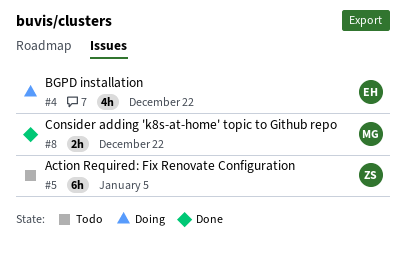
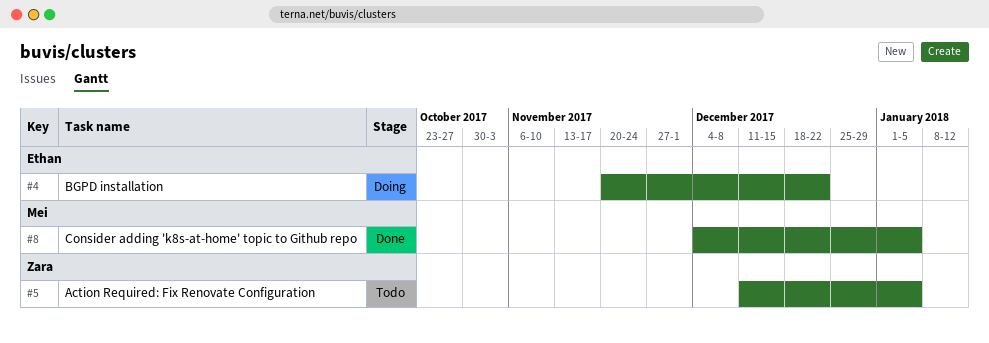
#8, due: Dec 22 -> Jan 5

